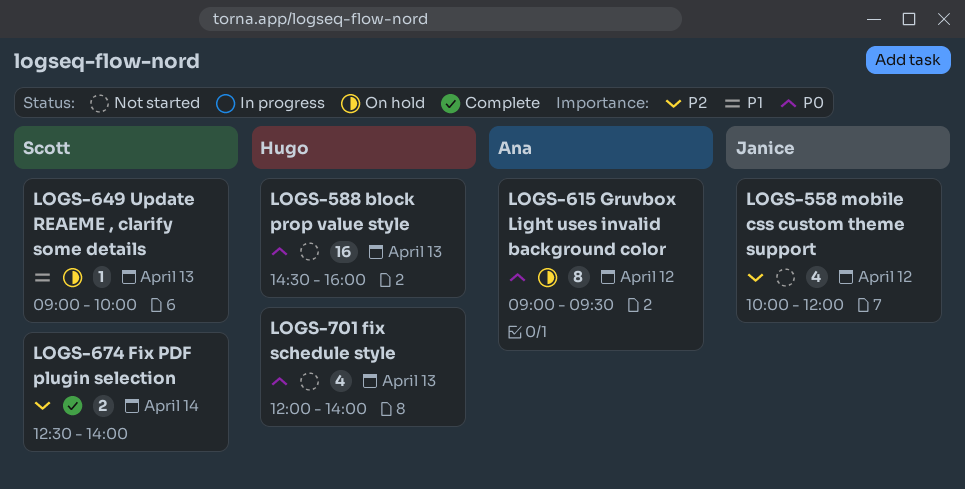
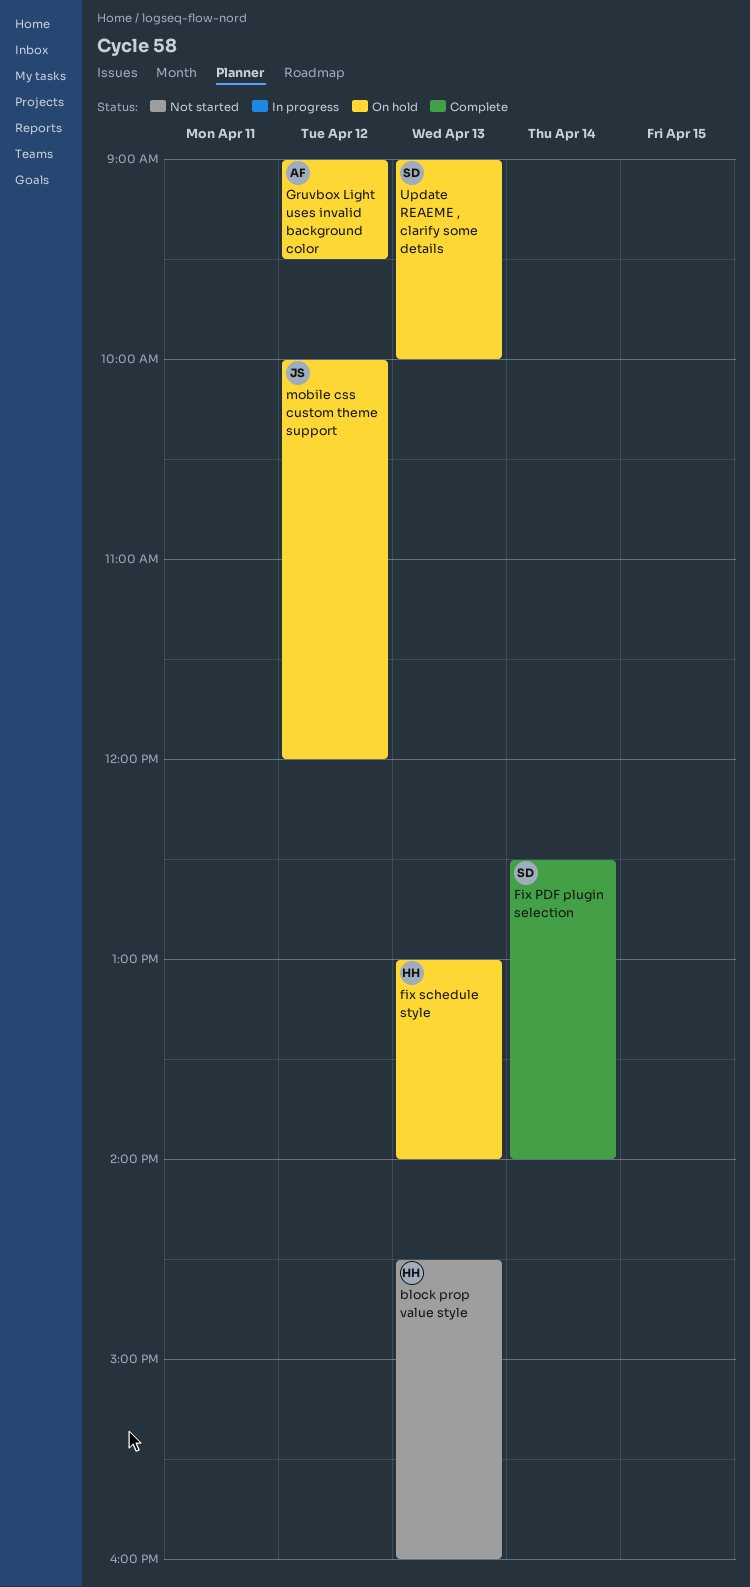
fix schedule style, status: Not started -> On hold
fix schedule style, begins: 12:00 -> 13:00
mobile css custom theme support, status: Not started -> On hold

